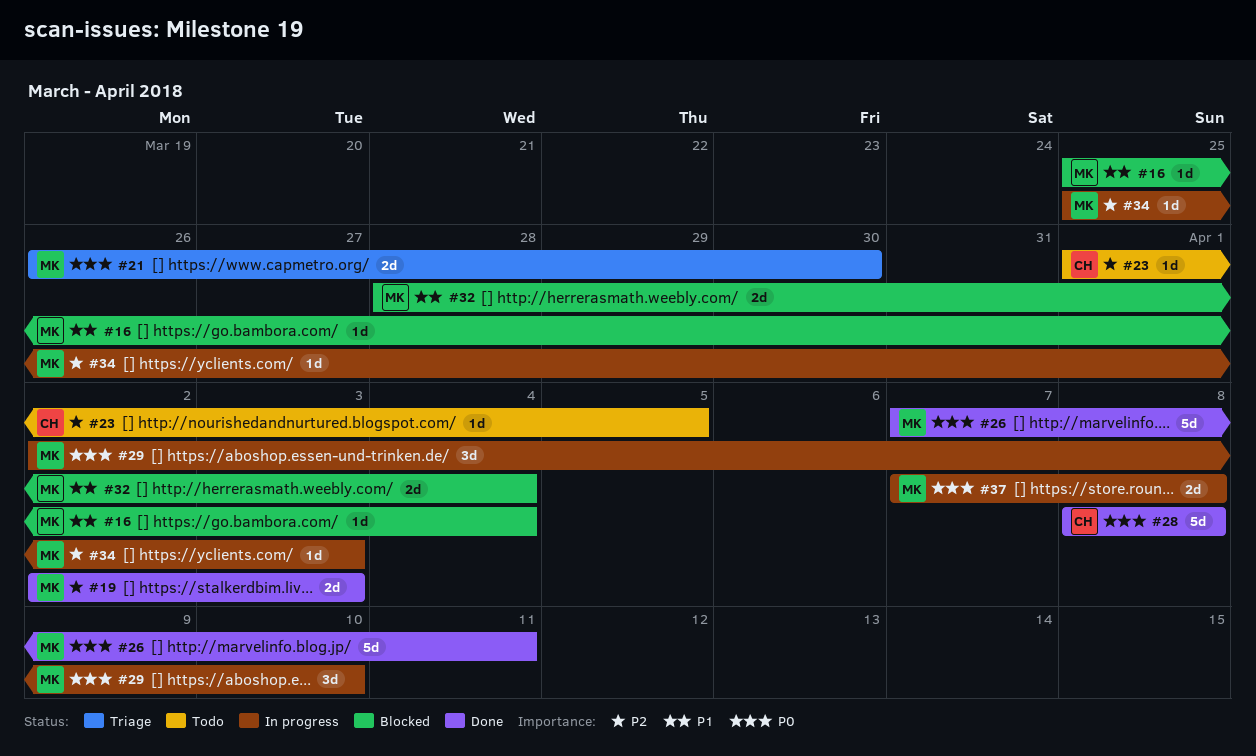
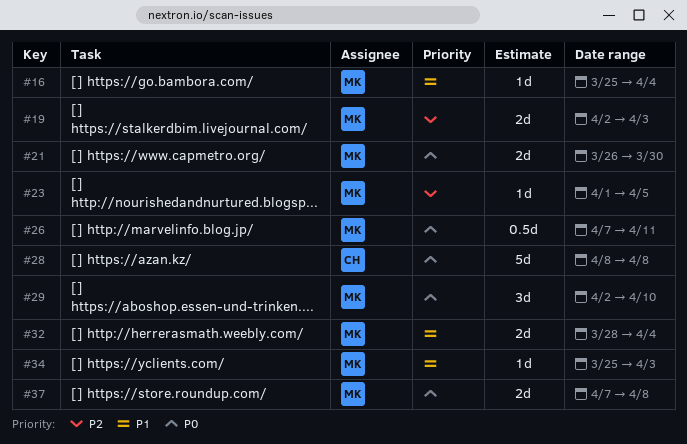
#23, owner: CH -> MK
#26, estimate: 5d -> 0.5d
#34, priority: P2 -> P1

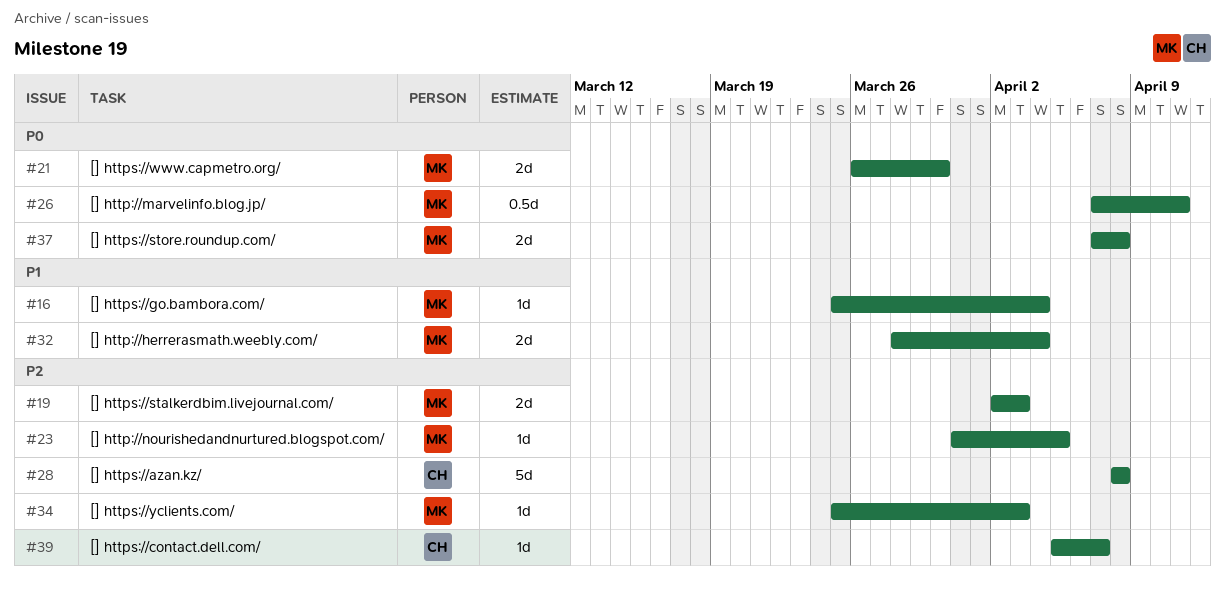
#23, start: Apr 1 -> Mar 31
#28, priority: P0 -> P2
#29: present -> none
#34, priority: P1 -> P2
#39: none -> present

